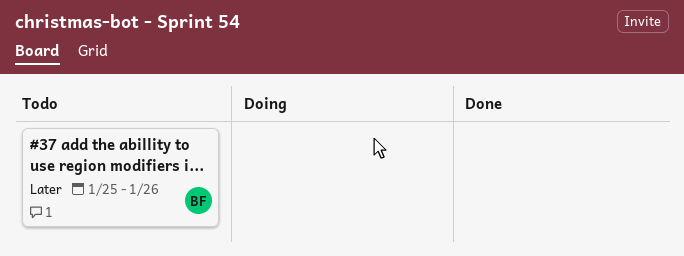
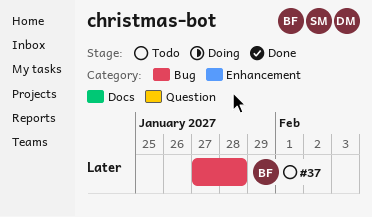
#37, start: Jan 25 -> Jan 27
#37, due: Jan 26 -> Jan 28

